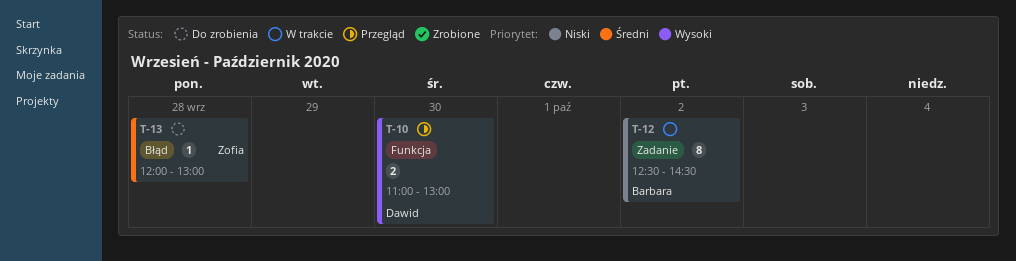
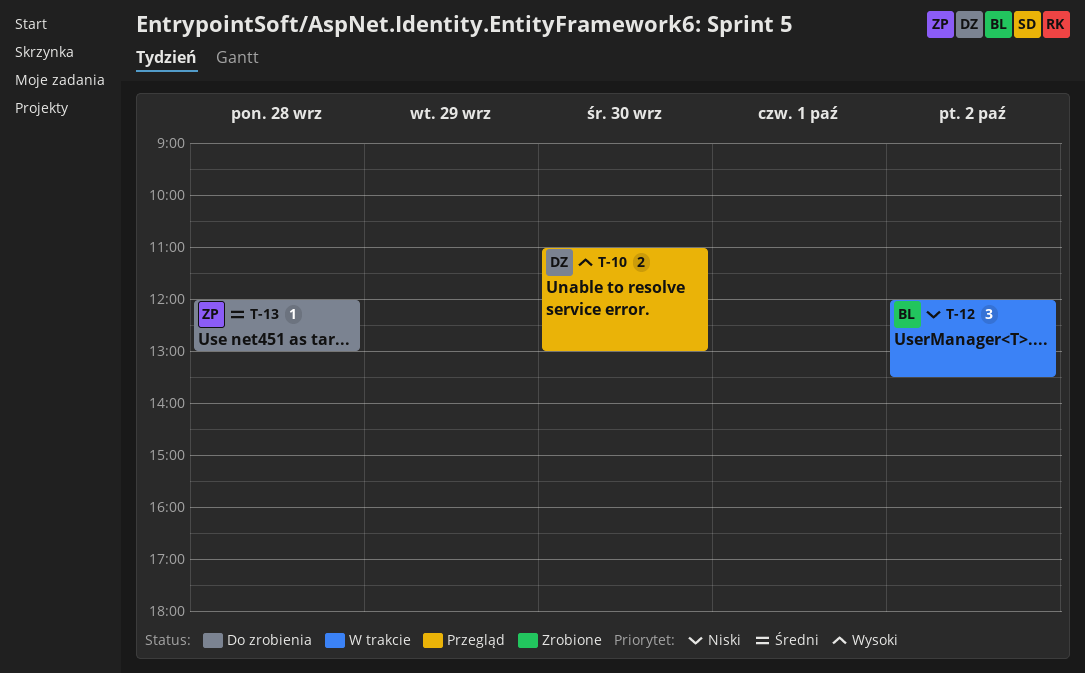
T-12, estimate: 8 -> 3
T-12, begins: 12:30 -> 12:00
T-12, ends: 14:30 -> 13:30

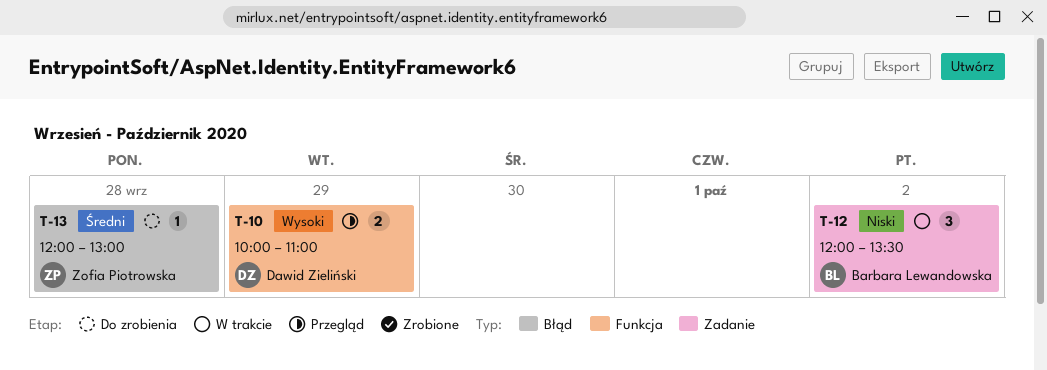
T-10, day: Sep 30 -> Sep 29
T-10, begins: 11:00 -> 10:00
T-10, ends: 13:00 -> 11:00

